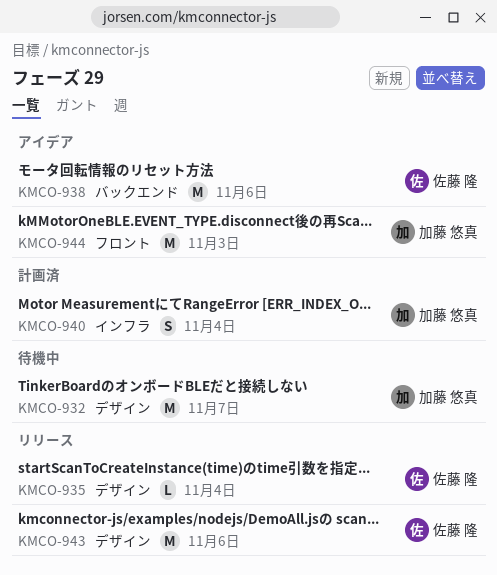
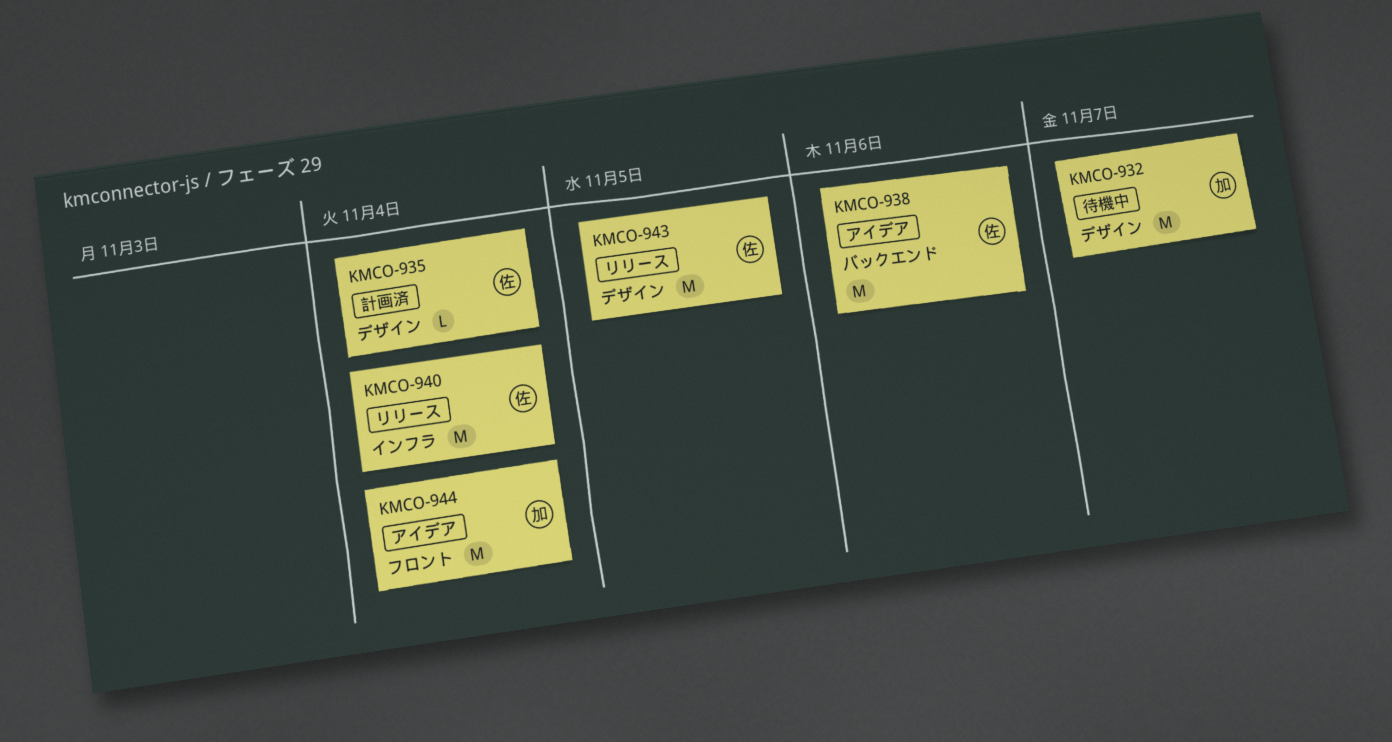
KMCO-935, status: リリース -> 計画済
KMCO-940, status: 計画済 -> リリース
KMCO-940, owner: 加藤 悠真 -> 佐藤 隆
KMCO-940, estimate: S -> M
KMCO-943, due: Nov 6 -> Nov 5
KMCO-944, due: Nov 3 -> Nov 4

